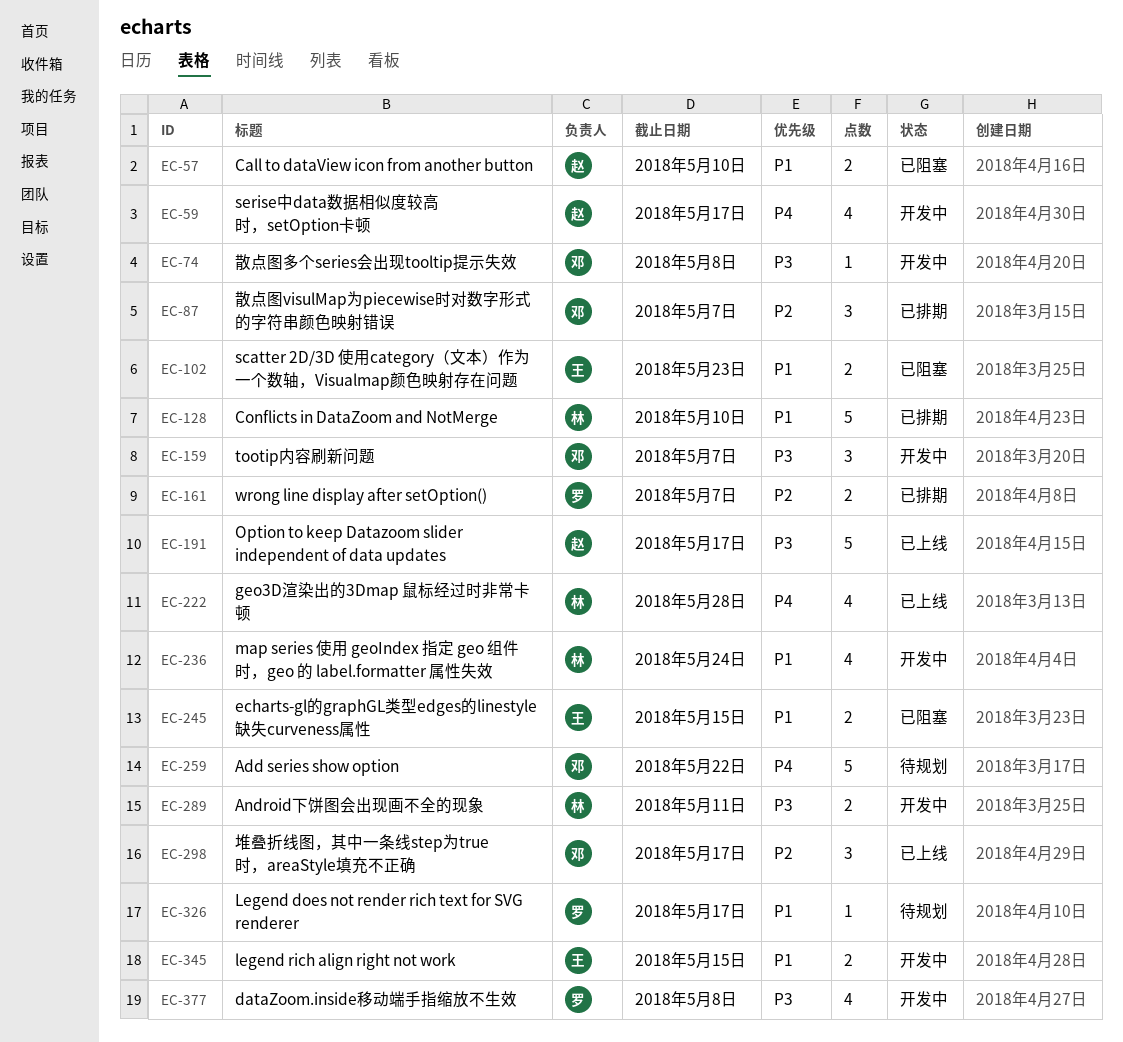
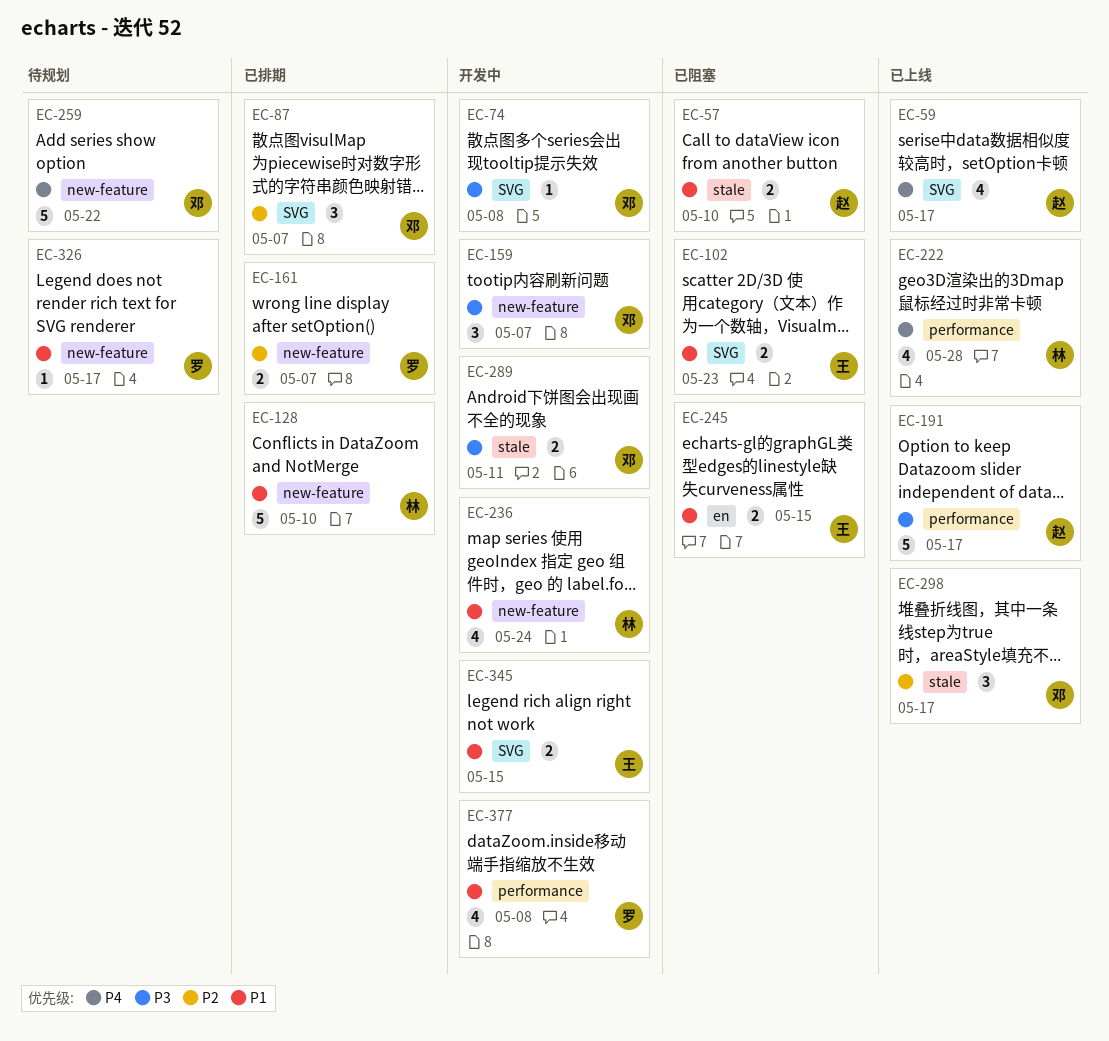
EC-59, status: 开发中 -> 已上线
EC-289, owner: 林 -> 邓
EC-377, priority: P3 -> P1

